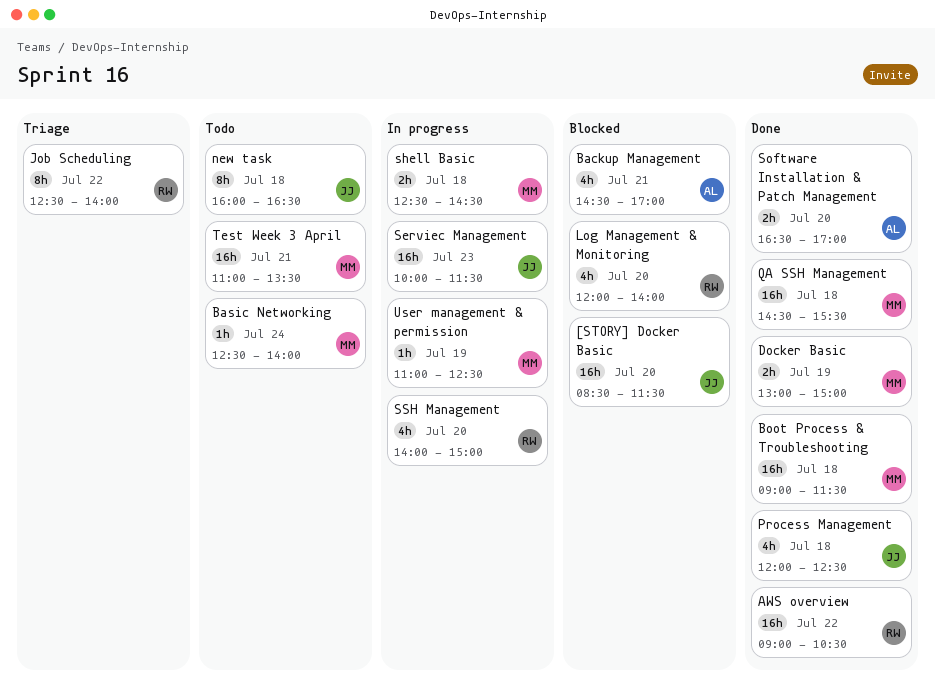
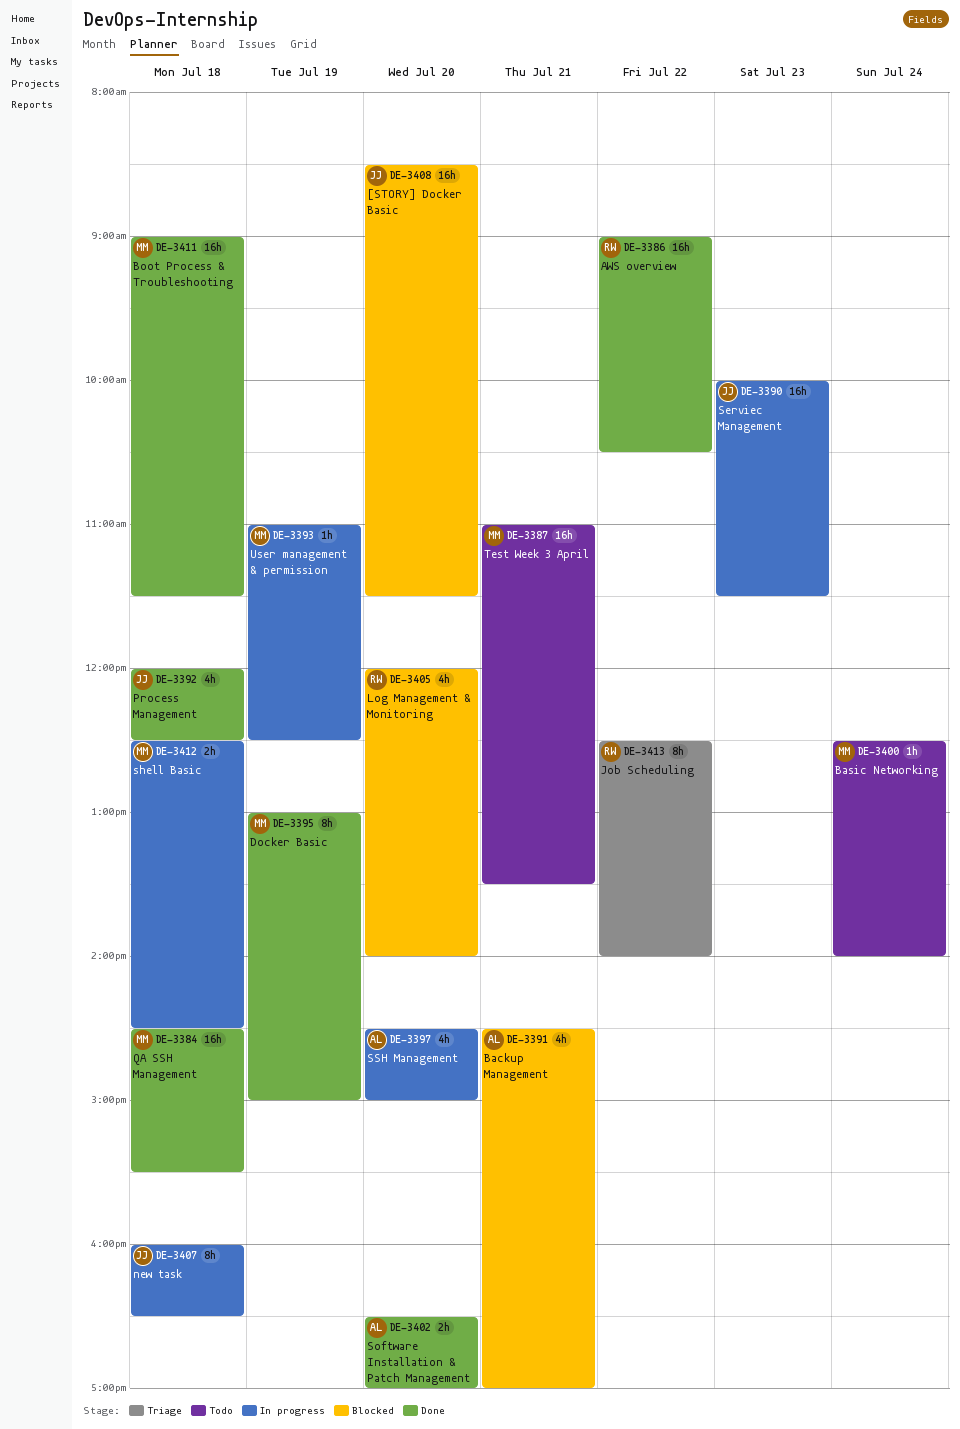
Docker Basic, estimate: 2h -> 8h
new task, status: Todo -> In progress
SSH Management, owner: RW -> AL
SSH Management, begins: 14:00 -> 14:30

